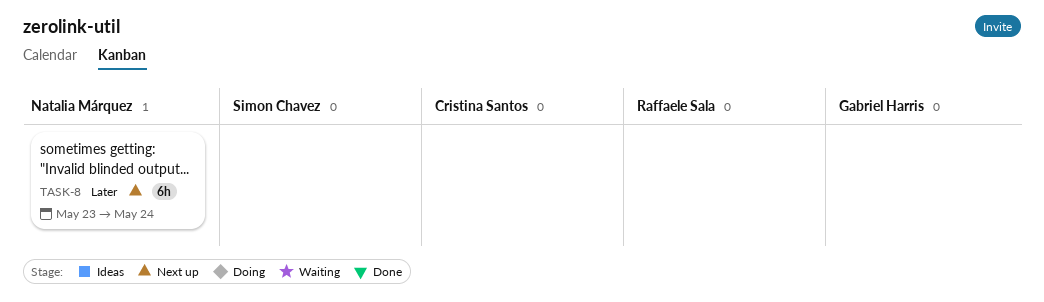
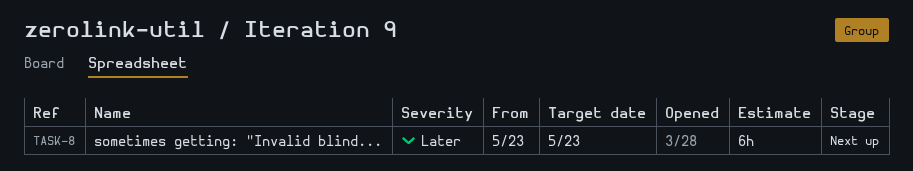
TASK-8, due: May 24 -> May 23

